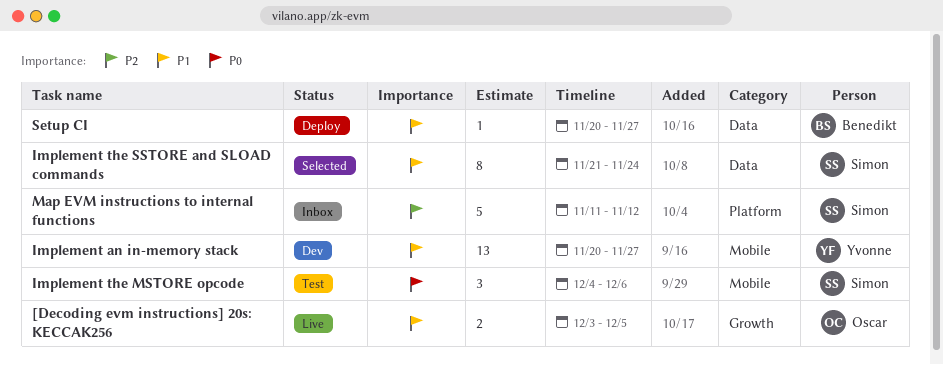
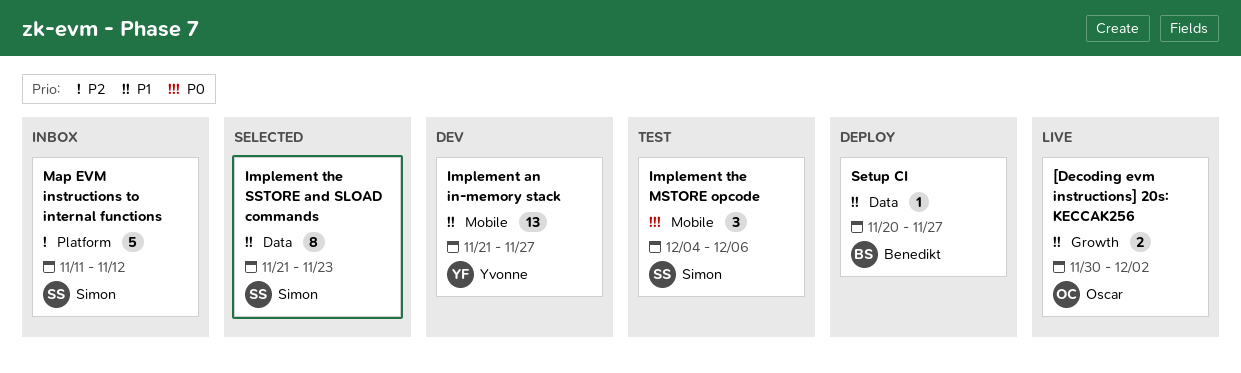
[Decoding evm instructions] 20s: KECCAK256, start: Dec 3 -> Nov 30
[Decoding evm instructions] 20s: KECCAK256, due: Dec 5 -> Dec 2
Implement an in-memory stack, start: Nov 20 -> Nov 21
Implement the SSTORE and SLOAD commands, due: Nov 24 -> Nov 23

